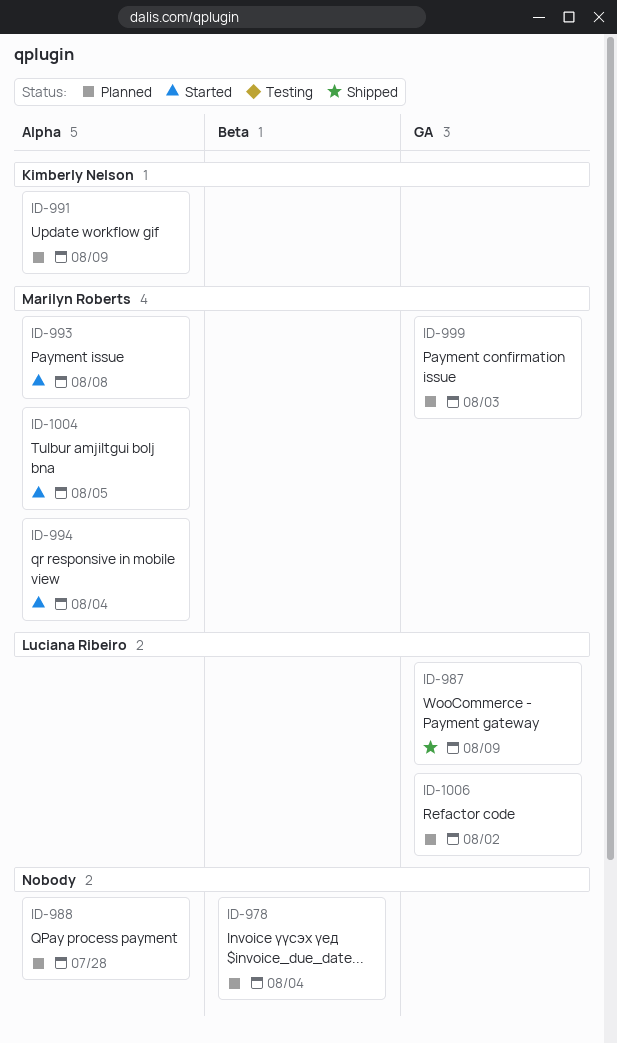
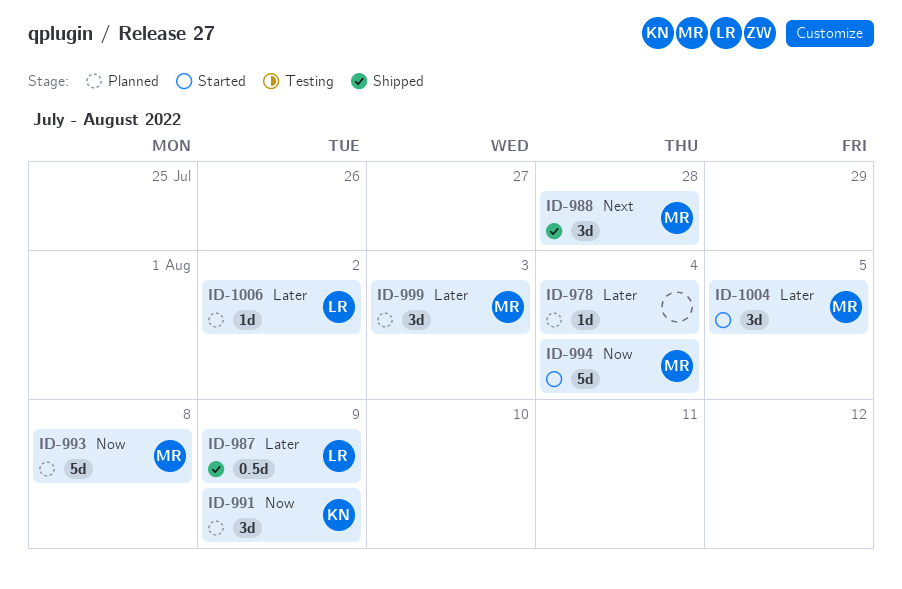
ID-988, status: Planned -> Shipped
ID-988, owner: none -> Marilyn Roberts
ID-993, status: Started -> Planned

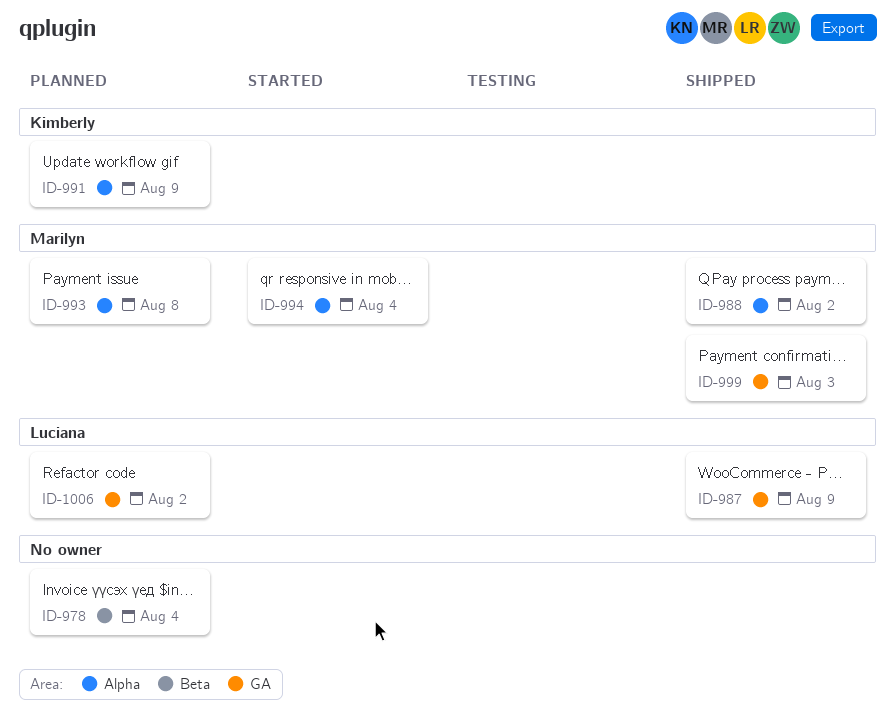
ID-988, due: Jul 28 -> Aug 2
ID-999, status: Planned -> Shipped
ID-1004: present -> none

